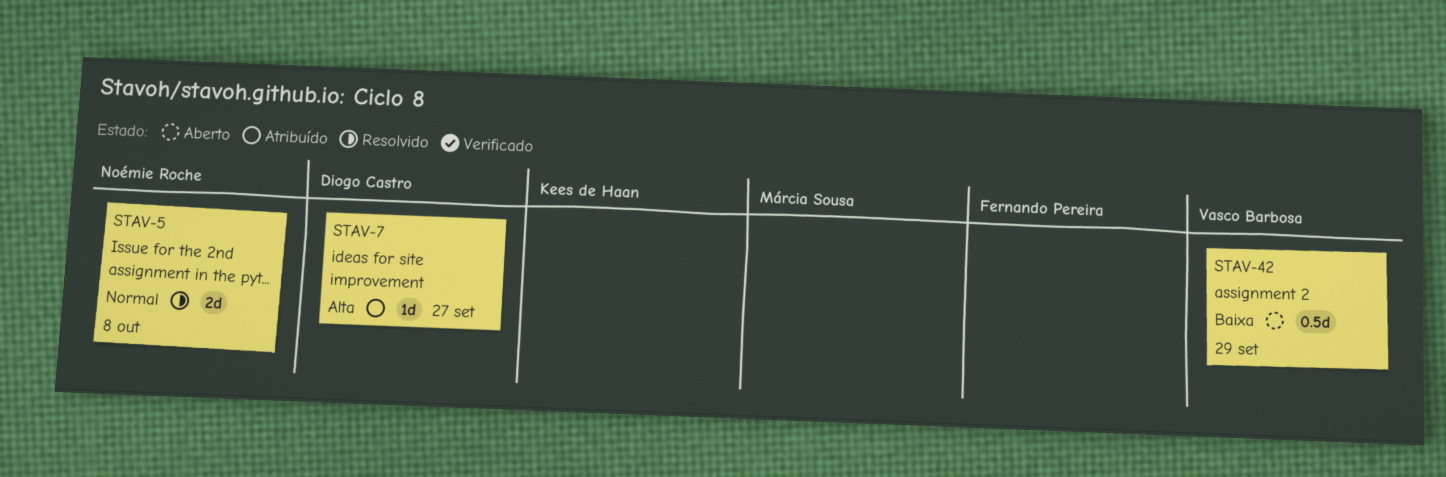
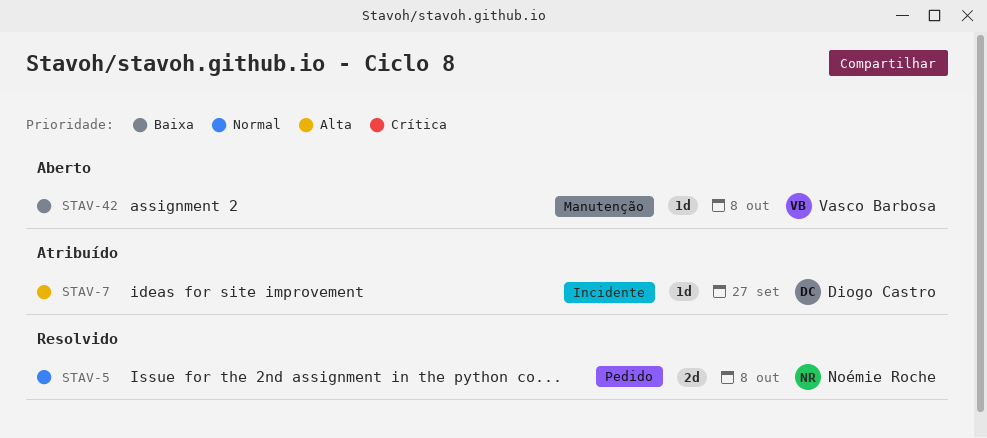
STAV-42, estimate: 0.5d -> 1d
STAV-42, due: Sep 29 -> Oct 8

